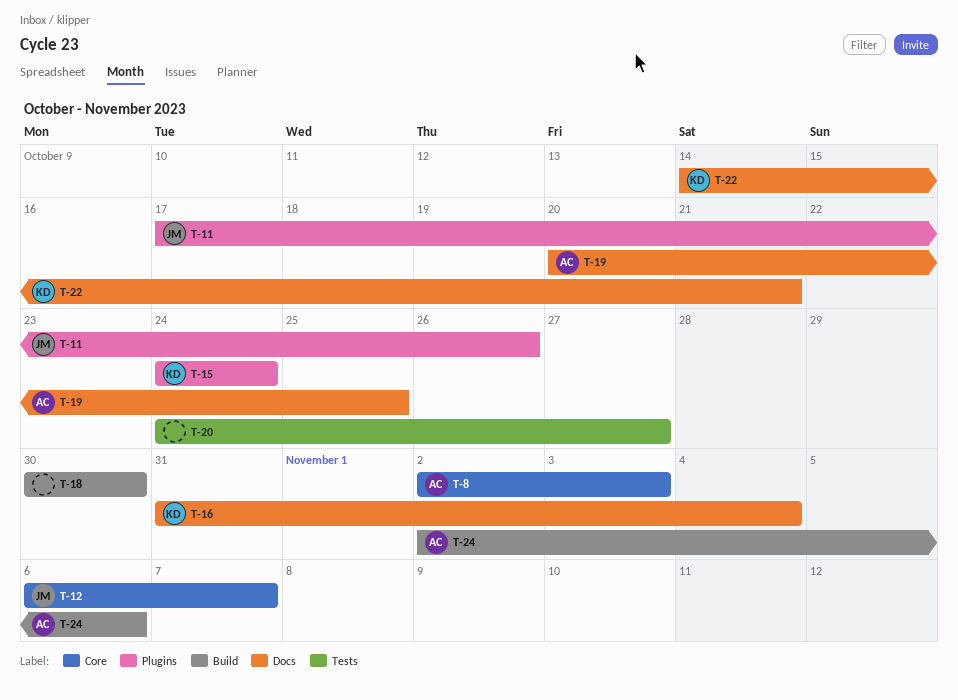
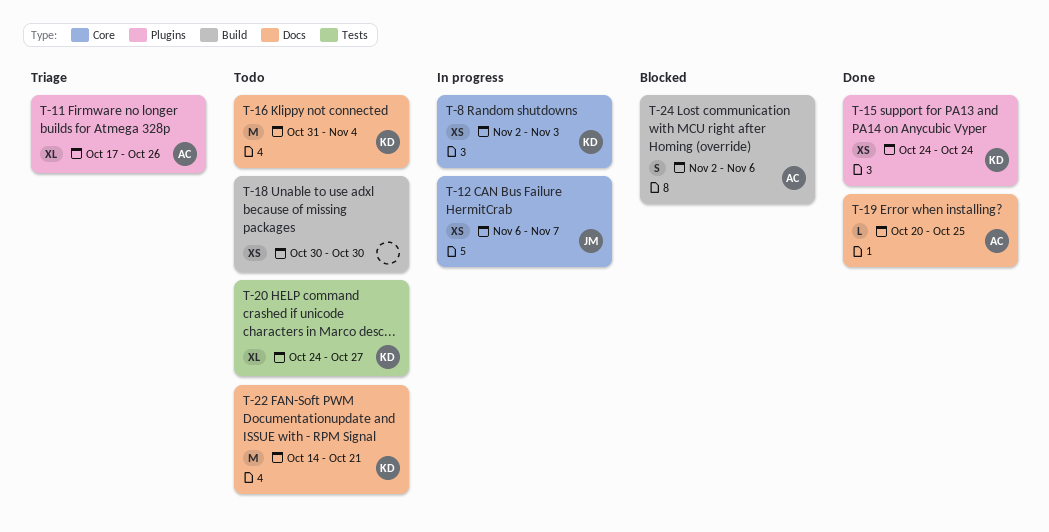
T-8, owner: AC -> KD
T-11, owner: JM -> AC
T-20, owner: none -> KD

